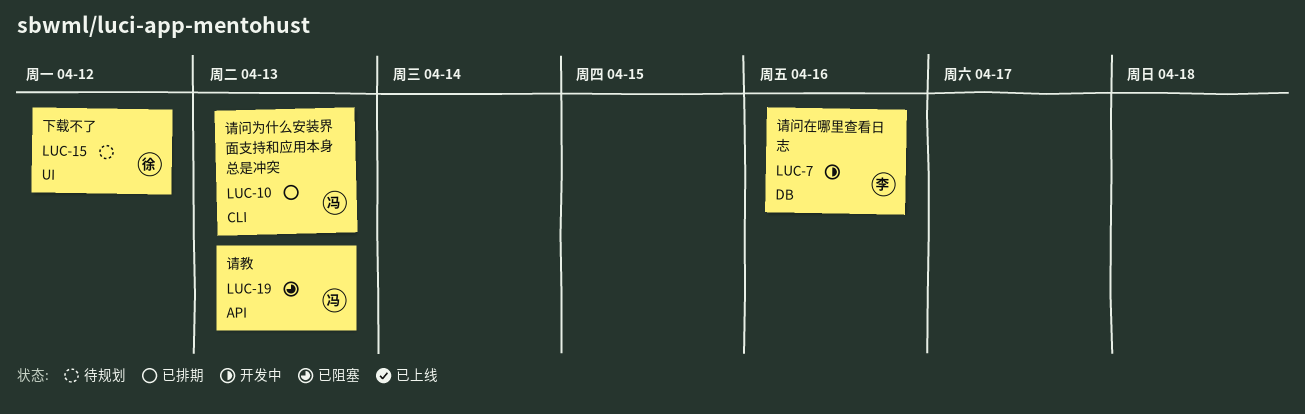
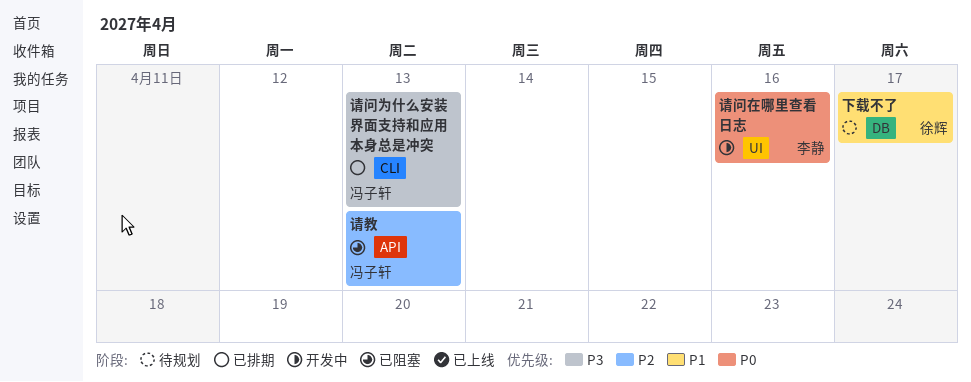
下载不了, label: UI -> DB
下载不了, due: Apr 12 -> Apr 17
请问在哪里查看日志, label: DB -> UI

